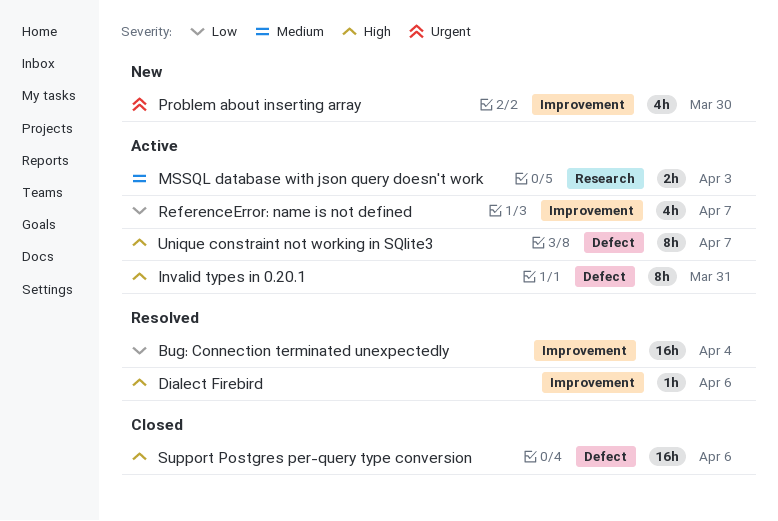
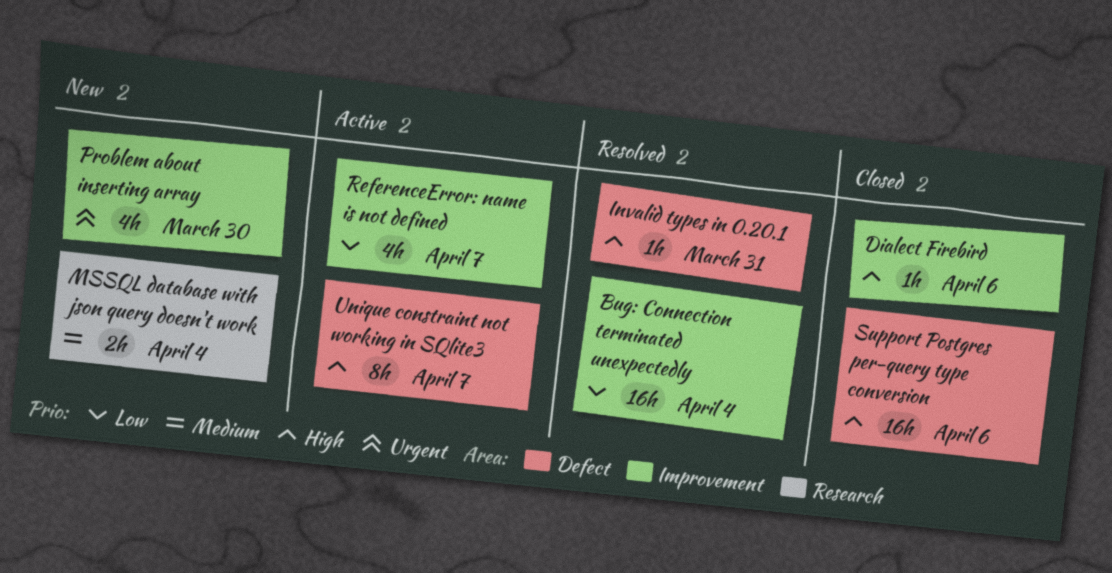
Dialect Firebird, status: Resolved -> Closed
Invalid types in 0.20.1, status: Active -> Resolved
Invalid types in 0.20.1, estimate: 8h -> 1h
MSSQL database with json query doesn't work, status: Active -> New
MSSQL database with json query doesn't work, due: Apr 3 -> Apr 4

